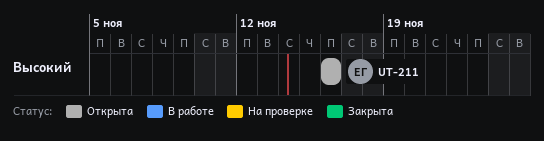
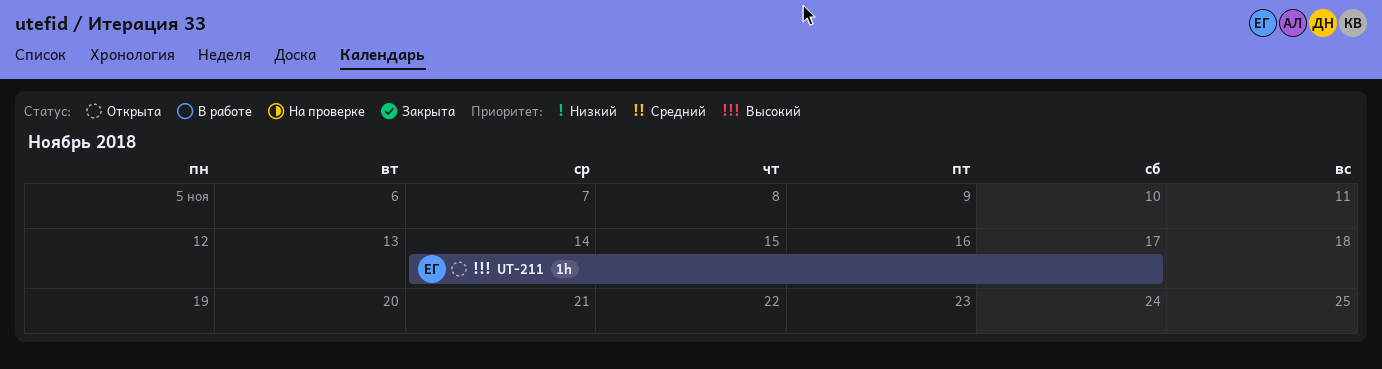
UT-211, start: Nov 16 -> Nov 14
UT-211, due: Nov 16 -> Nov 17

